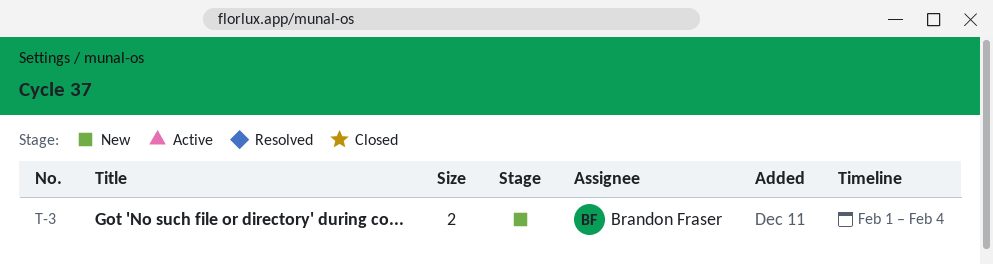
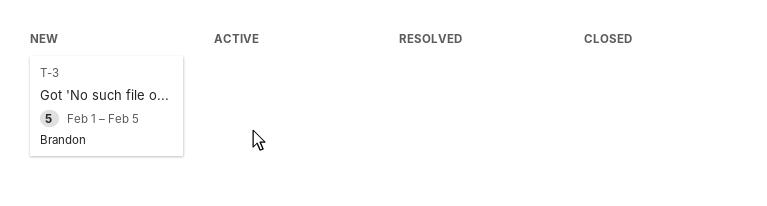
T-3, estimate: 2 -> 5
T-3, due: Feb 4 -> Feb 5

